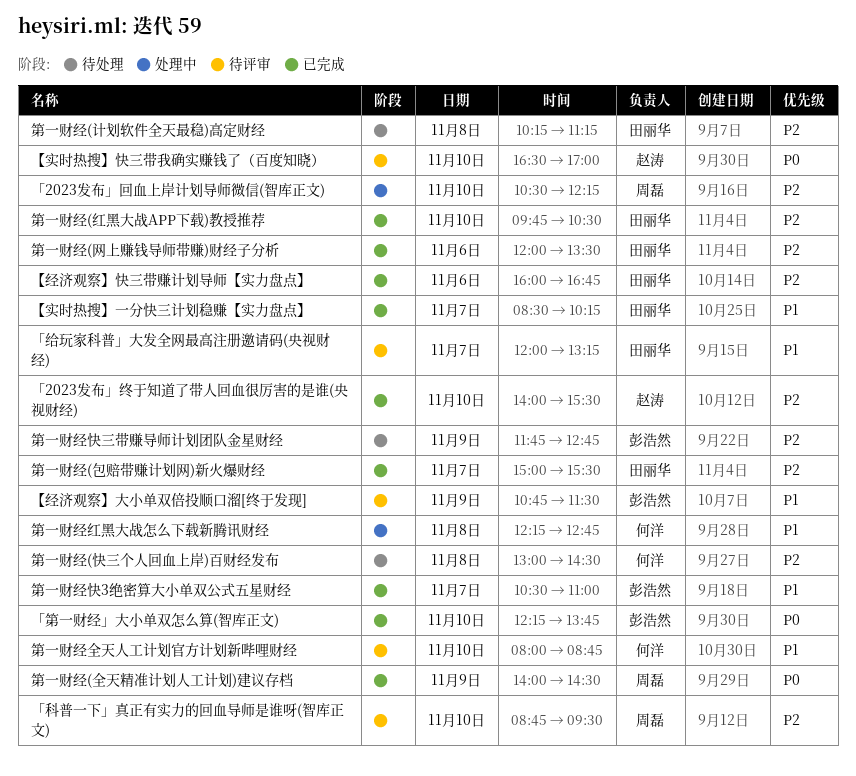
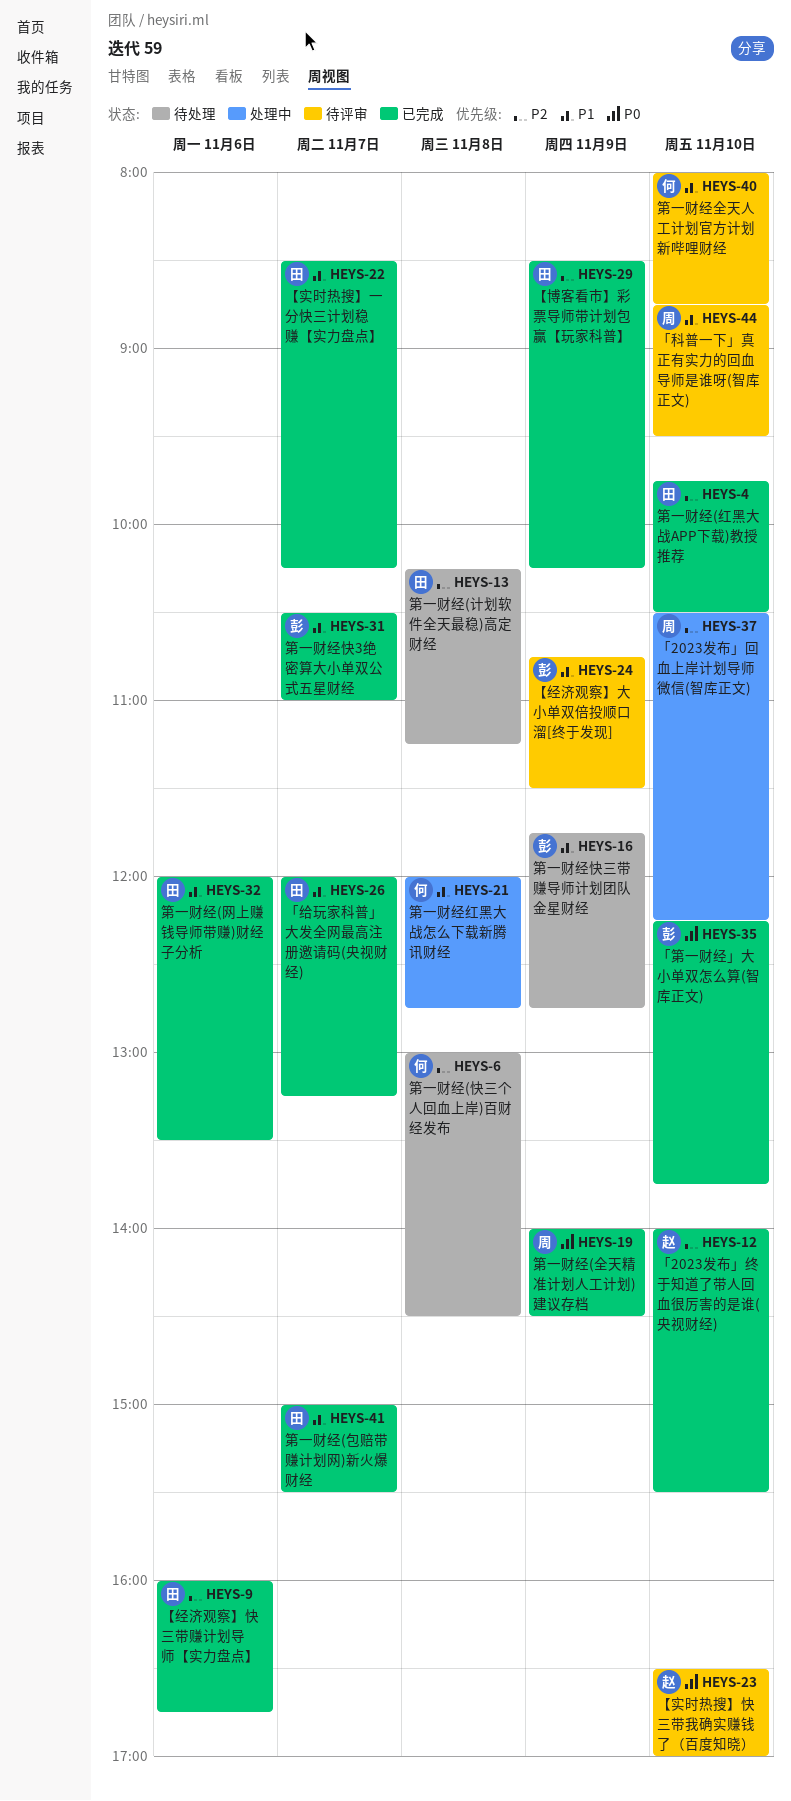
「科普一下」真正有实力的回血导师是谁呀(智库正文), priority: P2 -> P1
「给玩家科普」大发全网最高注册邀请码(央视财经), status: 待评审 -> 已完成
【博客看市】彩票导师带计划包赢【玩家科普】: none -> present
第一财经(包赔带赚计划网)新火爆财经, priority: P2 -> P1
第一财经(网上赚钱导师带赚)财经子分析, priority: P2 -> P1
第一财经快三带赚导师计划团队金星财经, priority: P2 -> P1
第一财经红黑大战怎么下载新腾讯财经, begins: 12:15 -> 12:00

